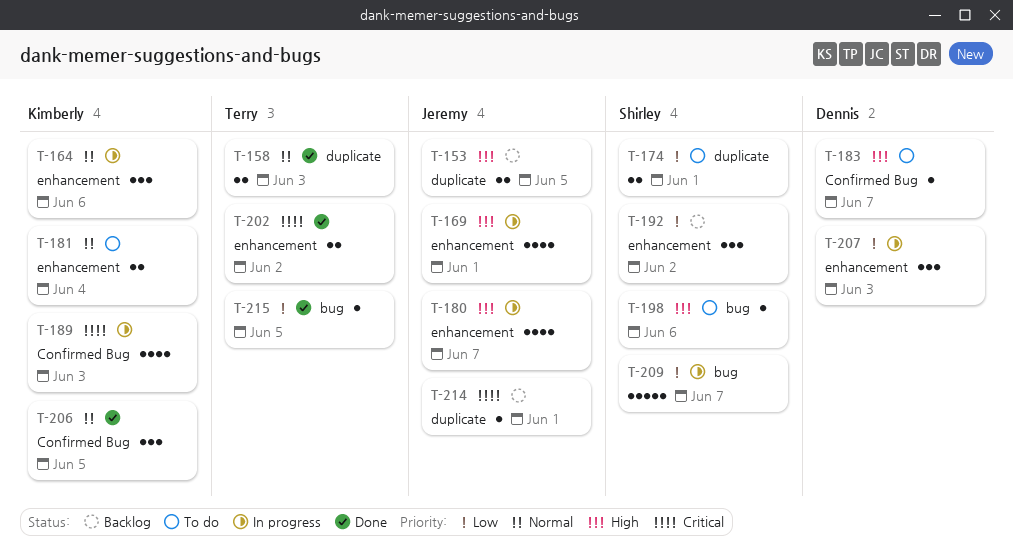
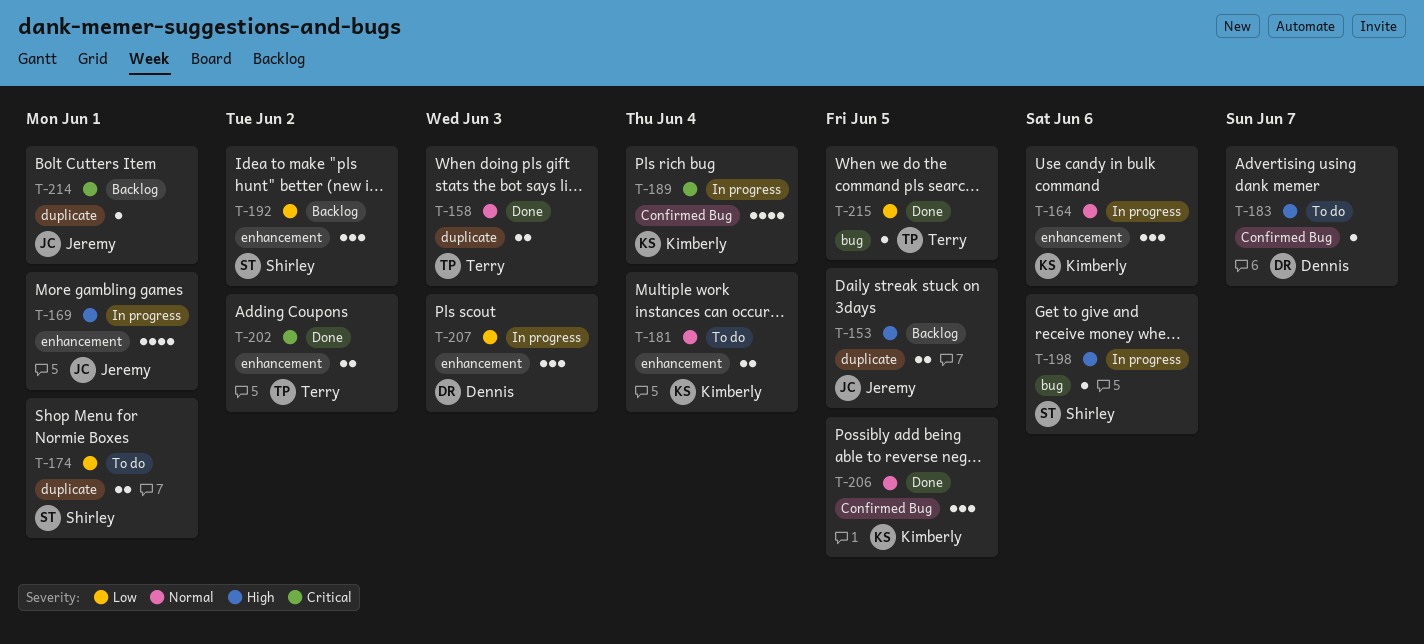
T-180: present -> none
T-189, due: Jun 3 -> Jun 4
T-198, status: To do -> In progress
T-209: present -> none

